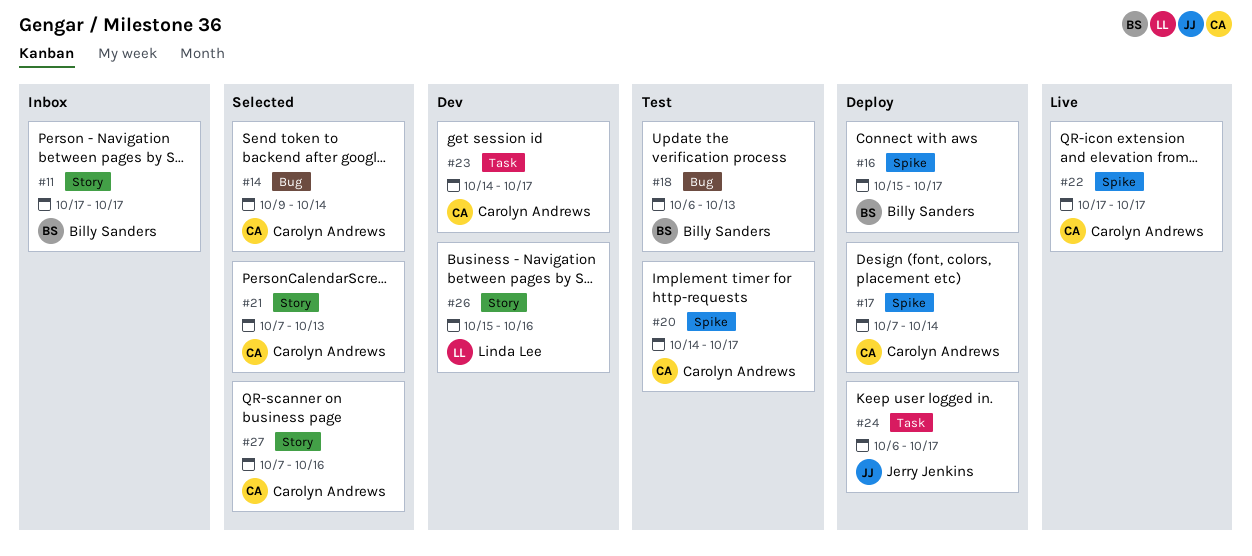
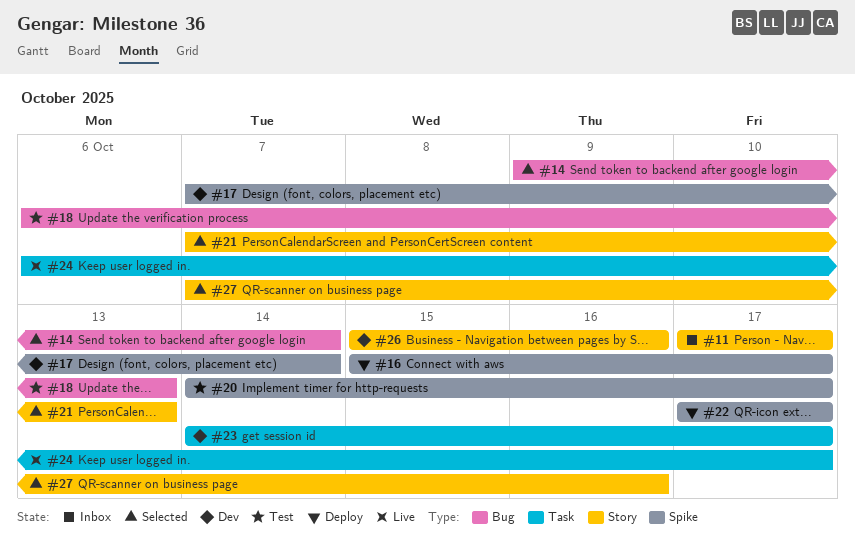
#17, status: Deploy -> Dev
#22, status: Live -> Deploy
#24, status: Deploy -> Live

